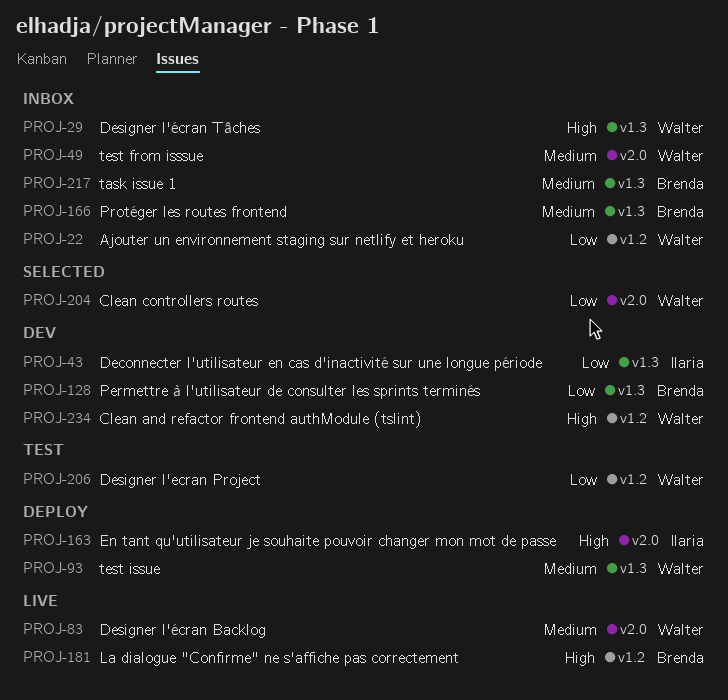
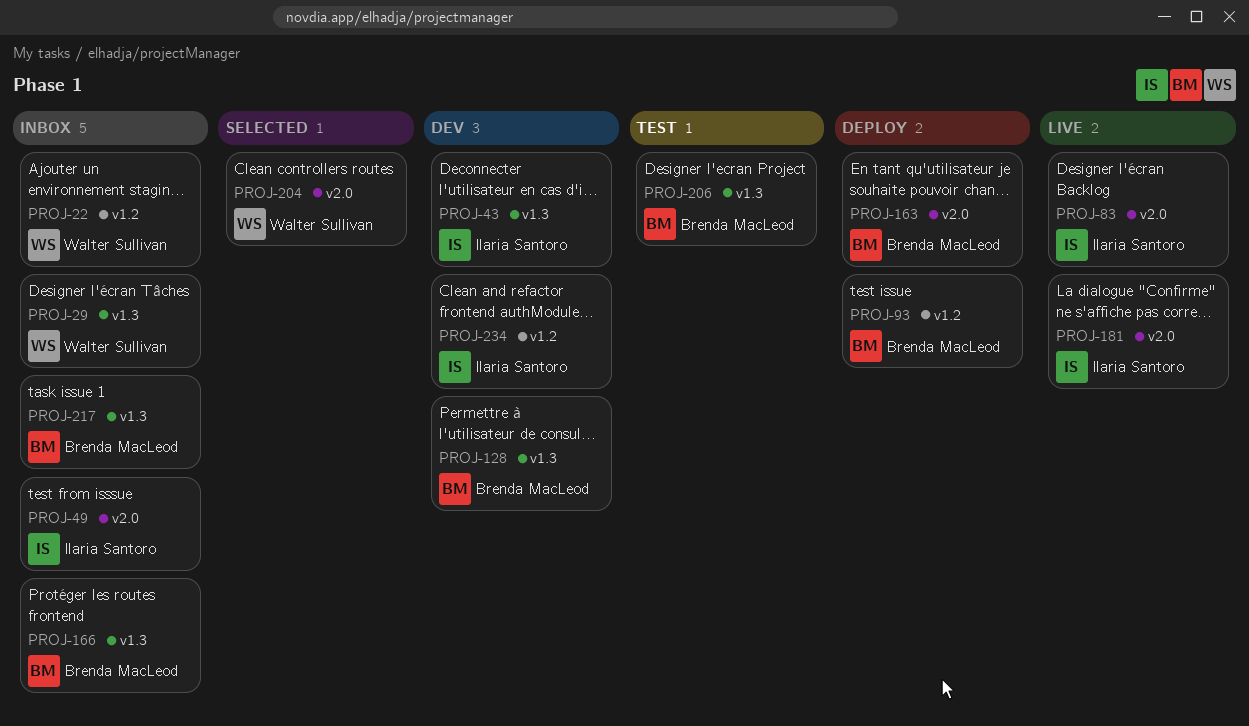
PROJ-49, owner: Walter Sullivan -> Ilaria Santoro
PROJ-83, owner: Walter Sullivan -> Ilaria Santoro
PROJ-93, owner: Walter Sullivan -> Brenda MacLeod
PROJ-93, label: v1.3 -> v1.2
PROJ-163, owner: Ilaria Santoro -> Brenda MacLeod
PROJ-181, owner: Brenda MacLeod -> Ilaria Santoro
PROJ-181, label: v1.2 -> v2.0
PROJ-206, owner: Walter Sullivan -> Brenda MacLeod
PROJ-206, label: v1.2 -> v1.3
PROJ-234, owner: Walter Sullivan -> Ilaria Santoro

